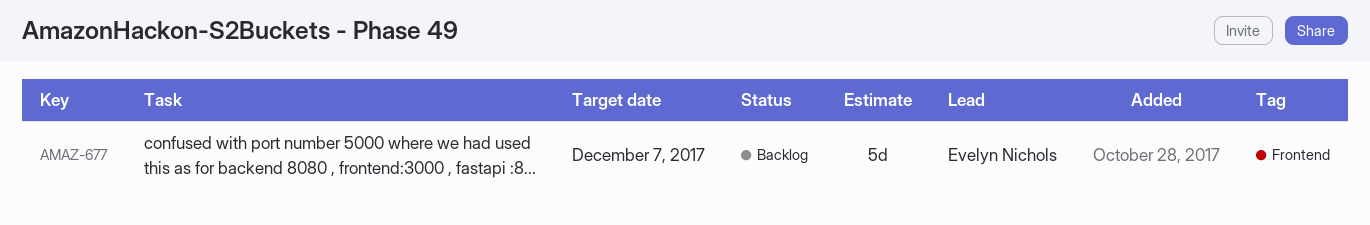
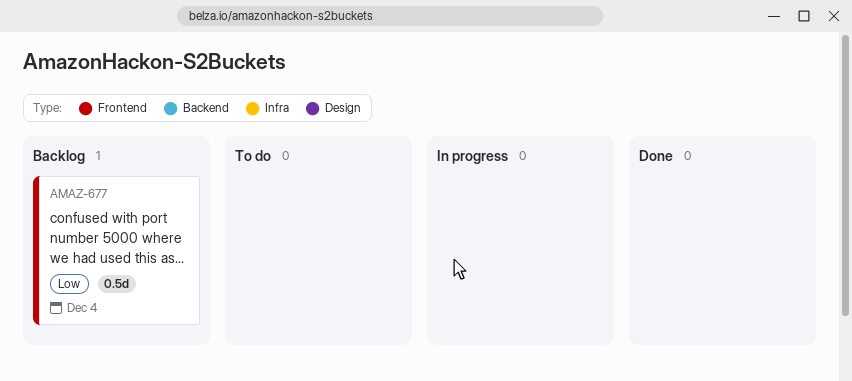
AMAZ-677, estimate: 5d -> 0.5d
AMAZ-677, due: Dec 7 -> Dec 4

